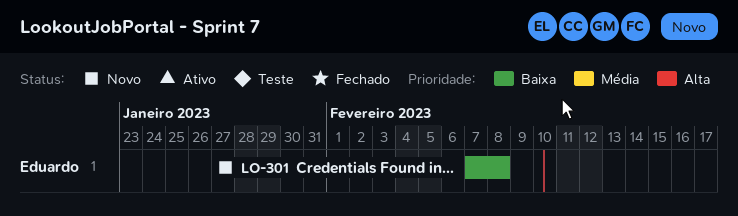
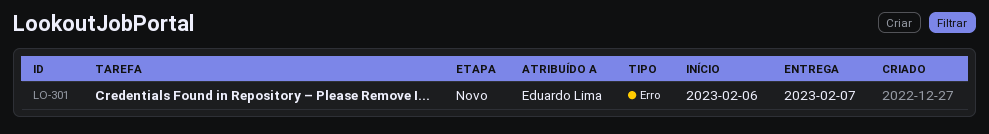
LO-301, start: Feb 7 -> Feb 6
LO-301, due: Feb 8 -> Feb 7

